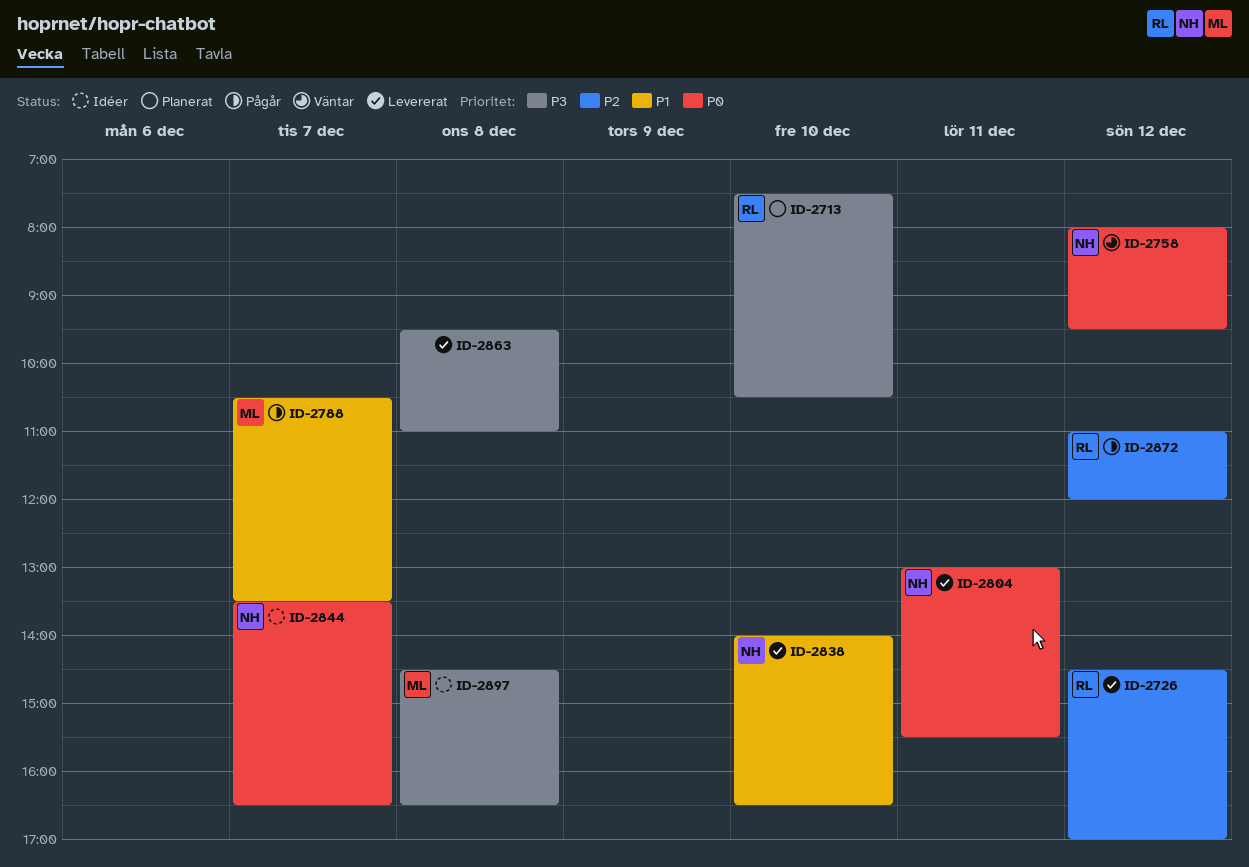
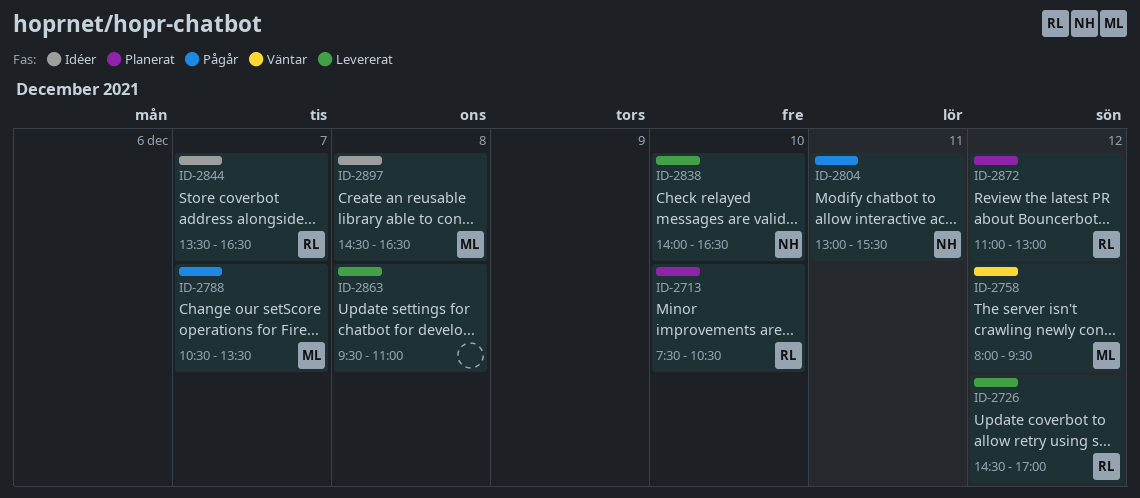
ID-2758, owner: NH -> ML
ID-2804, status: Levererat -> Pågår
ID-2844, owner: NH -> RL
ID-2872, status: Pågår -> Planerat
ID-2872, ends: 12:00 -> 13:00

